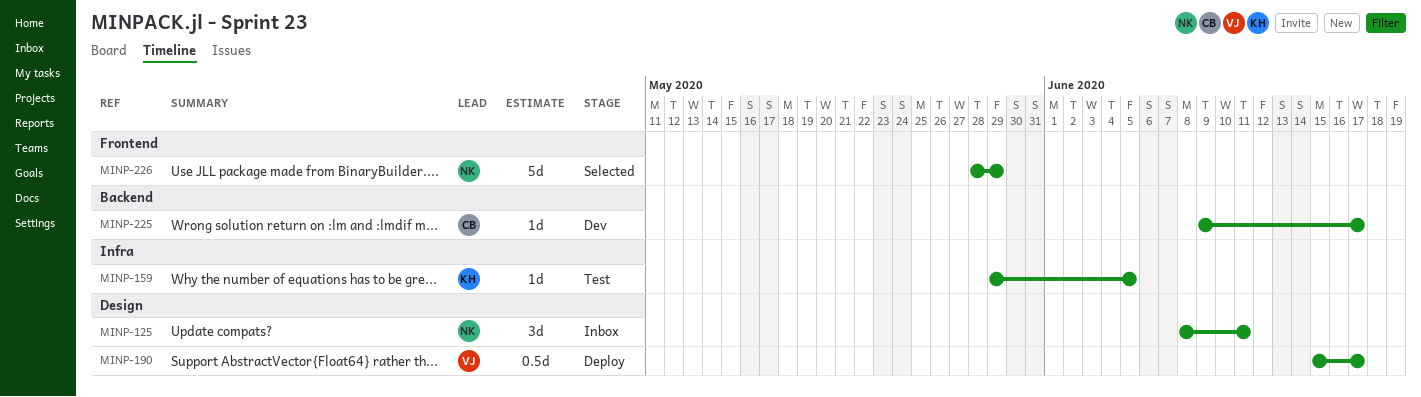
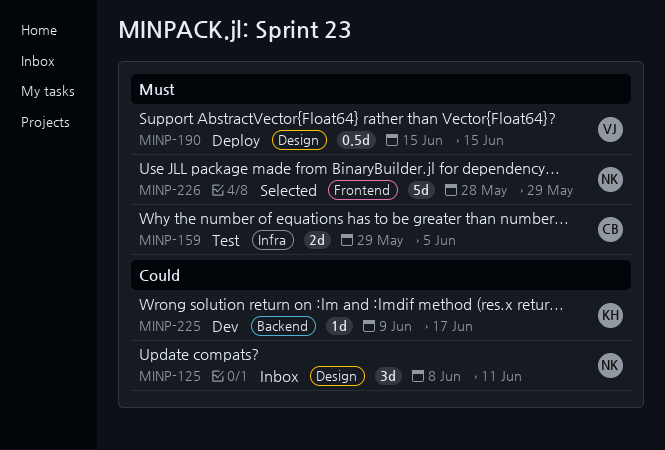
MINP-159, owner: KH -> CB
MINP-159, estimate: 1d -> 2d
MINP-190, due: Jun 17 -> Jun 15
MINP-225, owner: CB -> KH

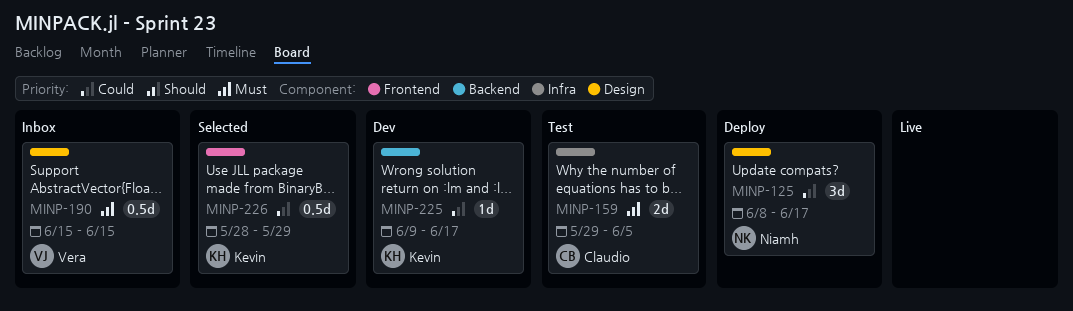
MINP-125, status: Inbox -> Deploy
MINP-125, due: Jun 11 -> Jun 17
MINP-190, status: Deploy -> Inbox
MINP-226, owner: Niamh -> Kevin
MINP-226, priority: Must -> Could
MINP-226, estimate: 5d -> 0.5d

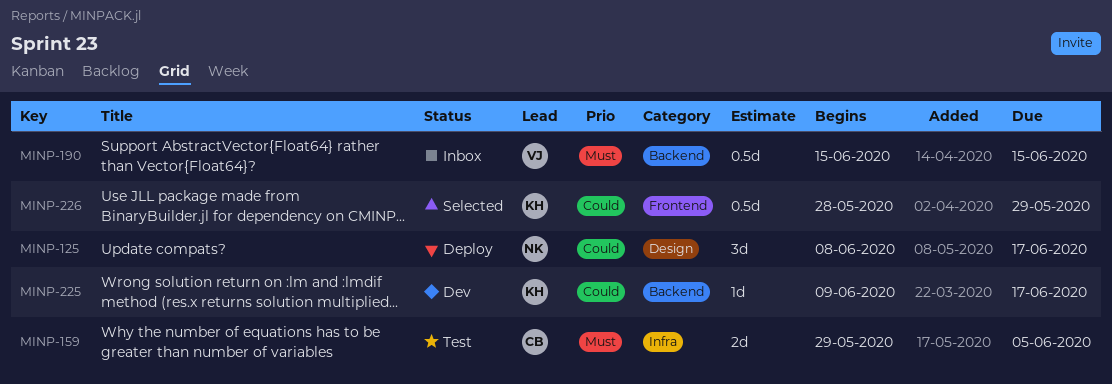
MINP-190, label: Design -> Backend

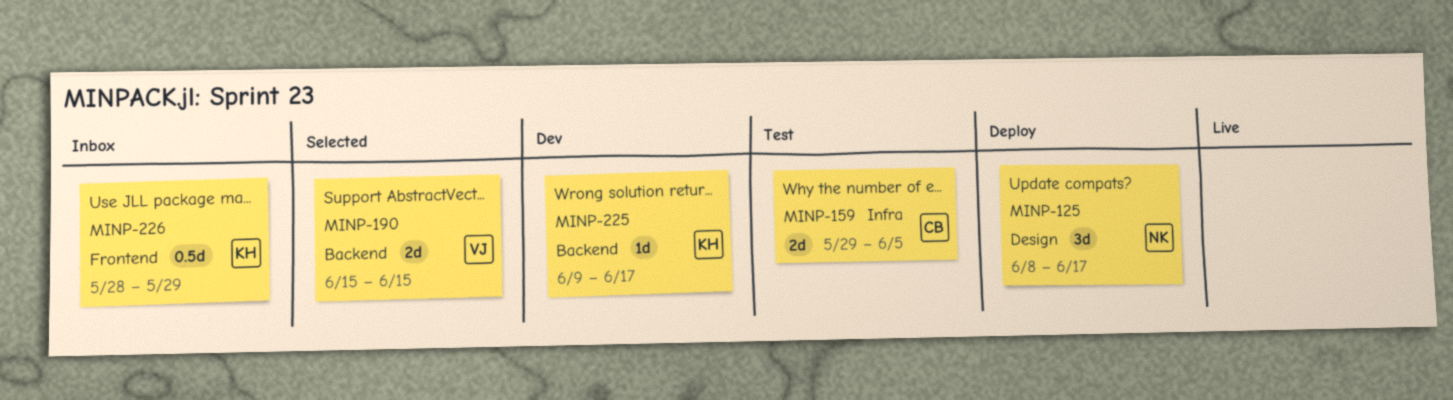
MINP-190, status: Inbox -> Selected
MINP-190, estimate: 0.5d -> 2d
MINP-226, status: Selected -> Inbox

